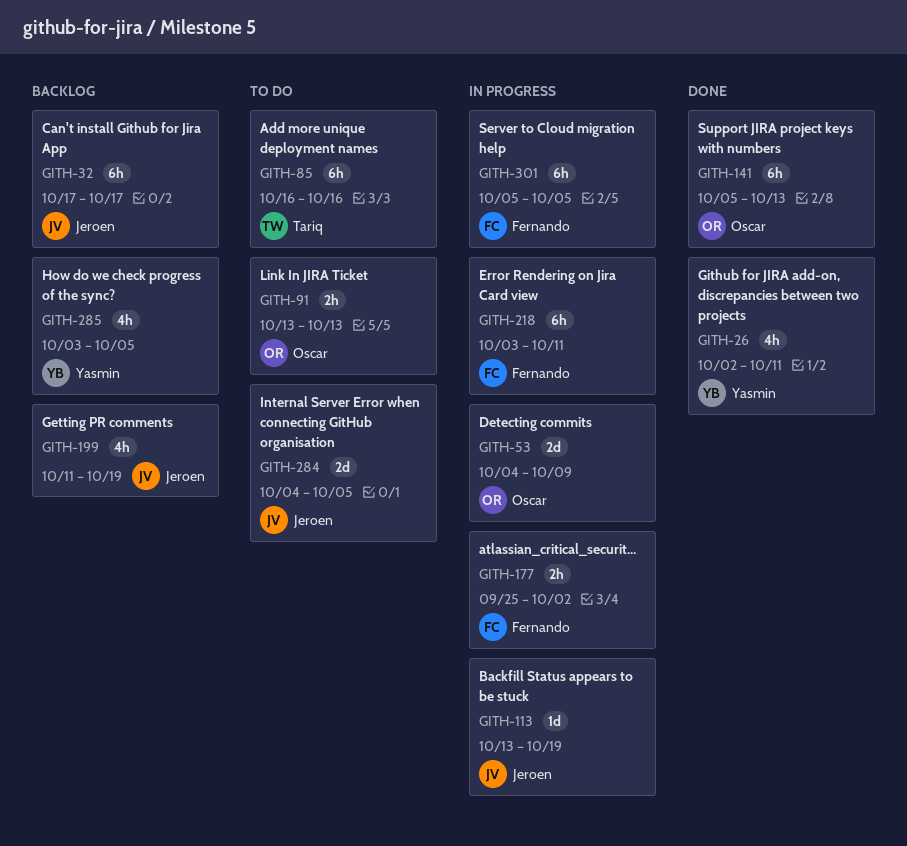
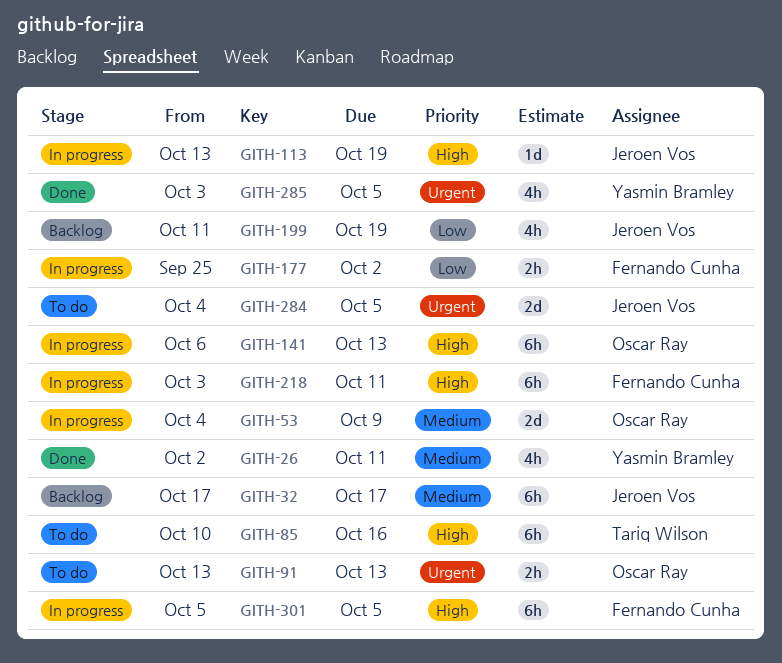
GITH-85, start: Oct 16 -> Oct 10
GITH-141, status: Done -> In progress
GITH-141, start: Oct 5 -> Oct 6
GITH-285, status: Backlog -> Done

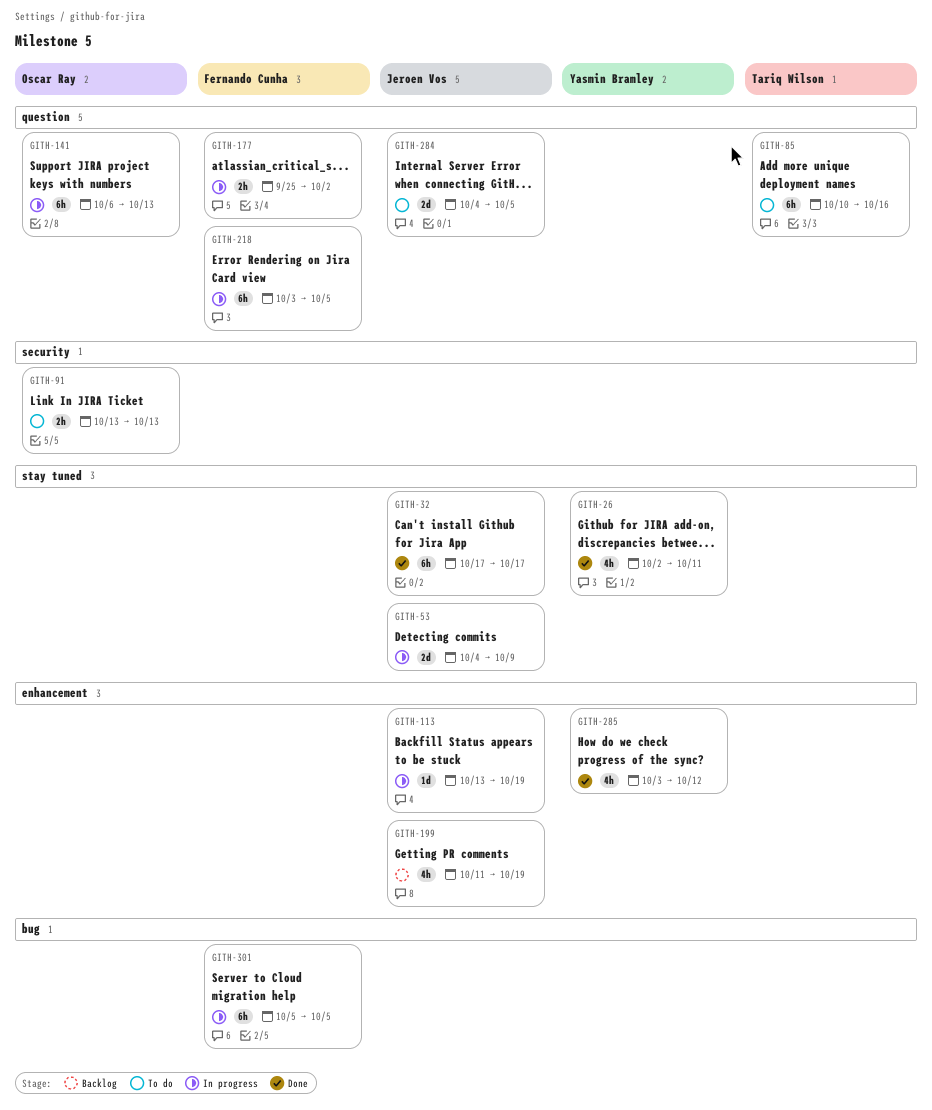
GITH-32, status: Backlog -> Done
GITH-53, owner: Oscar Ray -> Jeroen Vos
GITH-218, due: Oct 11 -> Oct 5
GITH-285, due: Oct 5 -> Oct 12

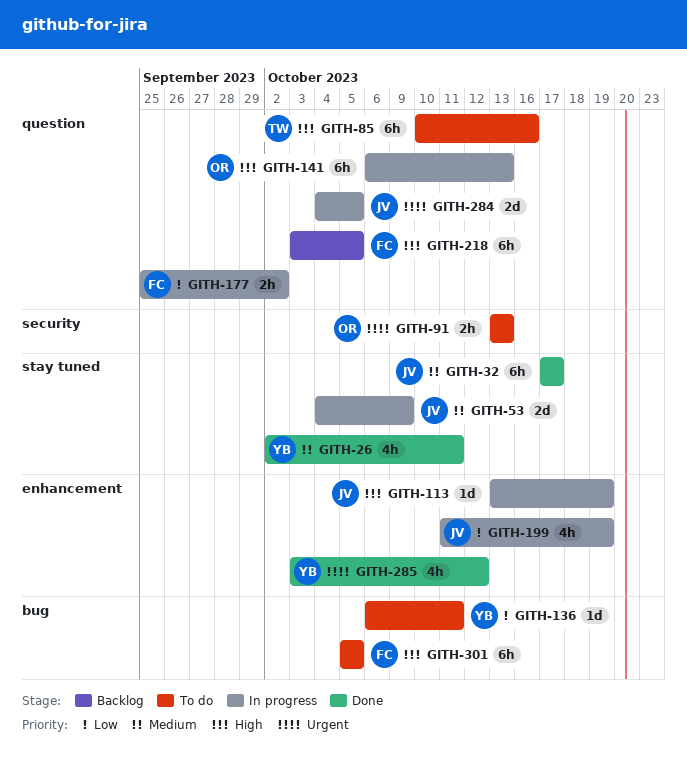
GITH-136: none -> present
GITH-199, status: Backlog -> In progress
GITH-218, status: In progress -> Backlog
GITH-284, status: To do -> In progress
GITH-301, status: In progress -> To do

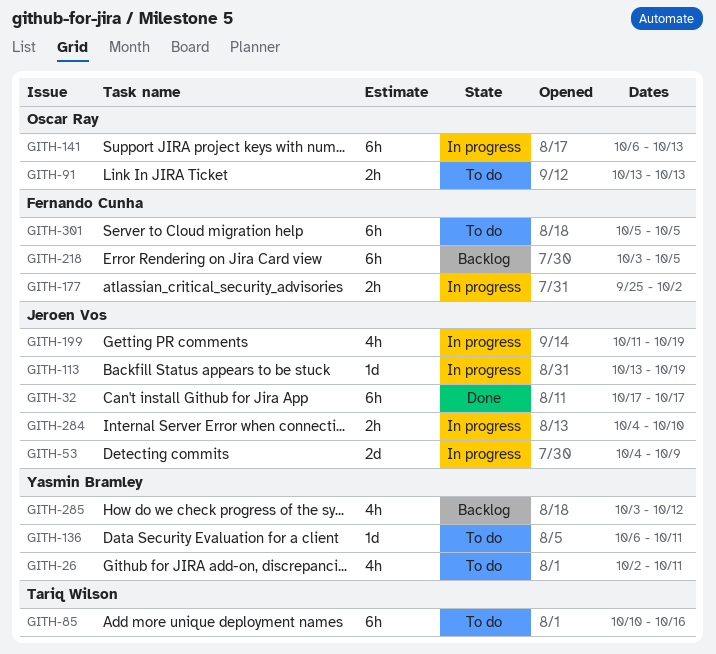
GITH-26, status: Done -> To do
GITH-284, estimate: 2d -> 2h
GITH-284, due: Oct 5 -> Oct 10
GITH-285, status: Done -> Backlog

